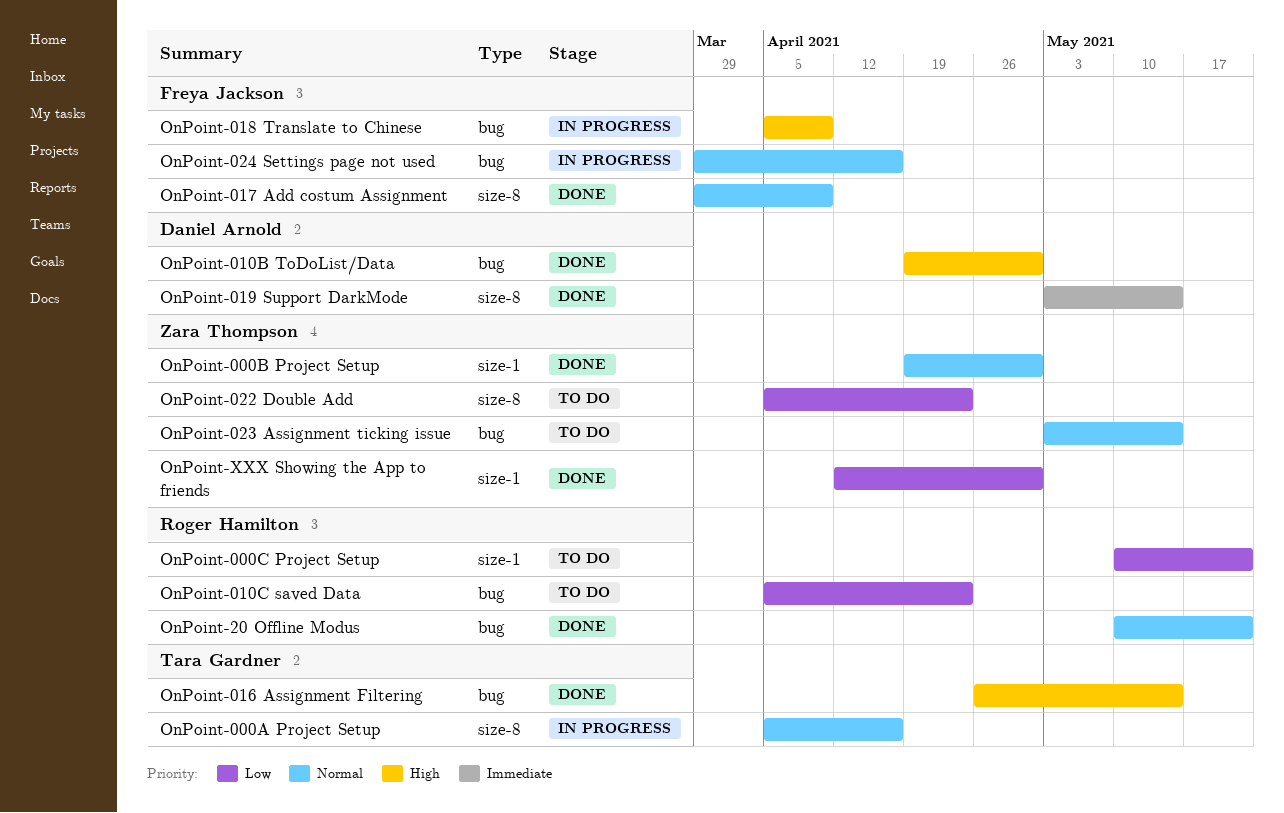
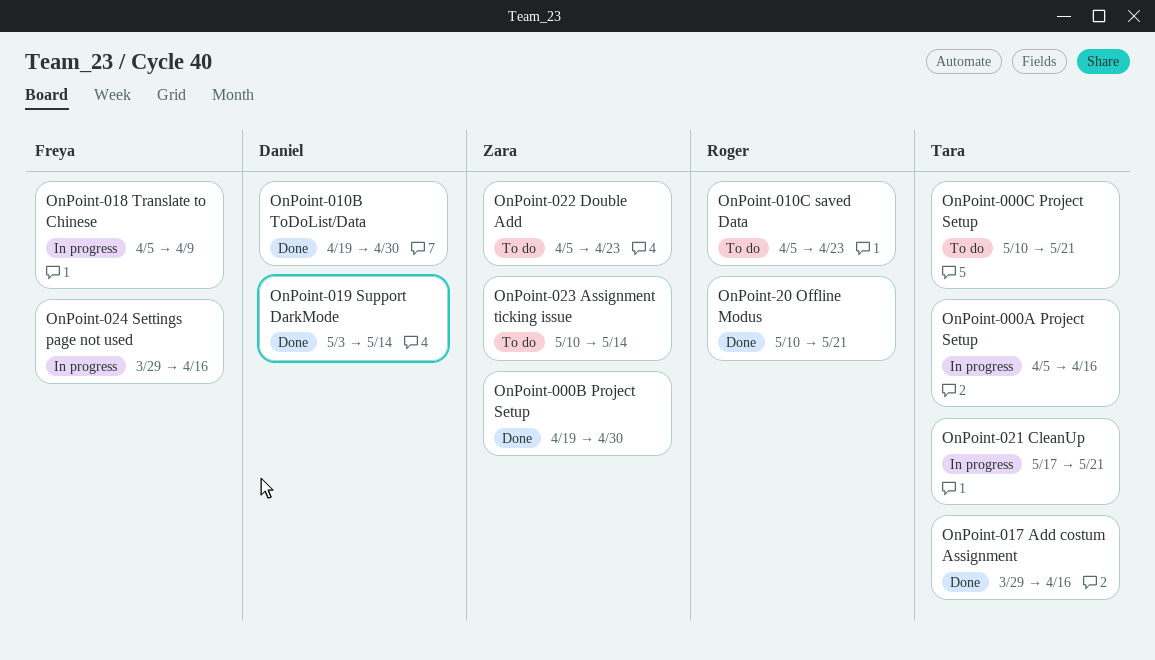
OnPoint-000C Project Setup, owner: Roger Hamilton -> Tara Gardner
OnPoint-016 Assignment Filtering: present -> none
OnPoint-017 Add costum Assignment, owner: Freya Jackson -> Tara Gardner
OnPoint-017 Add costum Assignment, due: Apr 9 -> Apr 16
OnPoint-021 CleanUp: none -> present
OnPoint-023 Assignment ticking issue, start: May 3 -> May 10
OnPoint-XXX Showing the App to friends: present -> none

